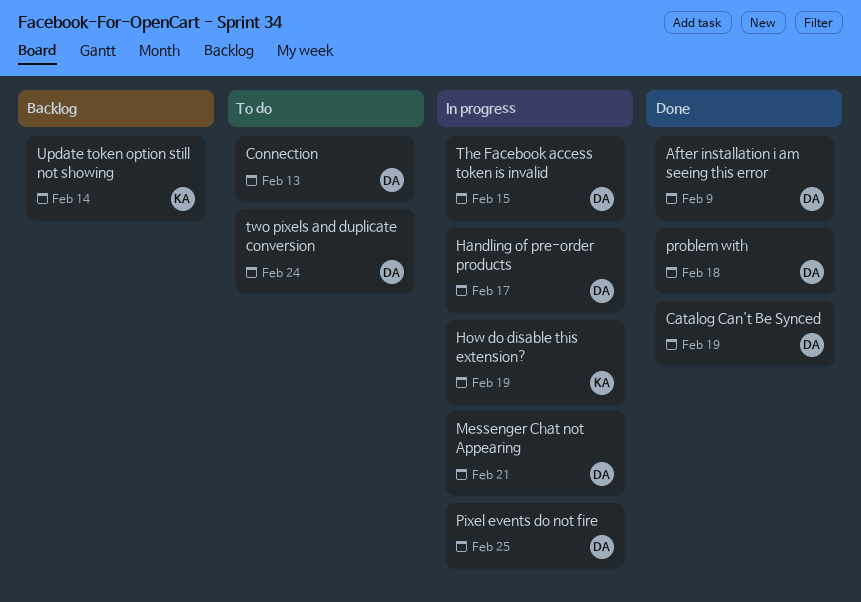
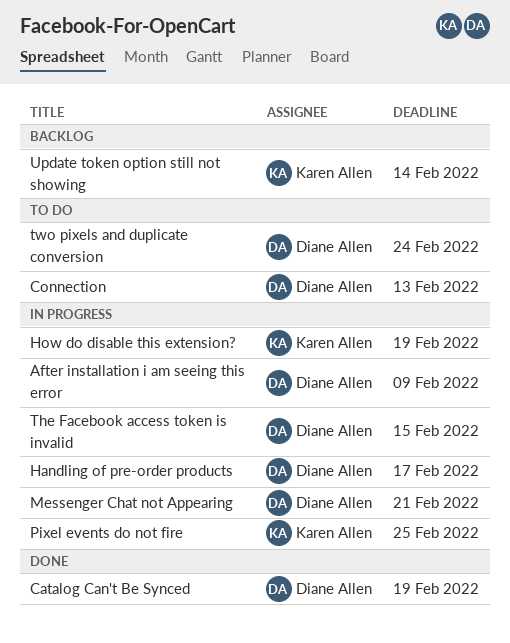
After installation i am seeing this error, status: Done -> In progress
Pixel events do not fire, owner: Diane Allen -> Karen Allen
problem with: present -> none

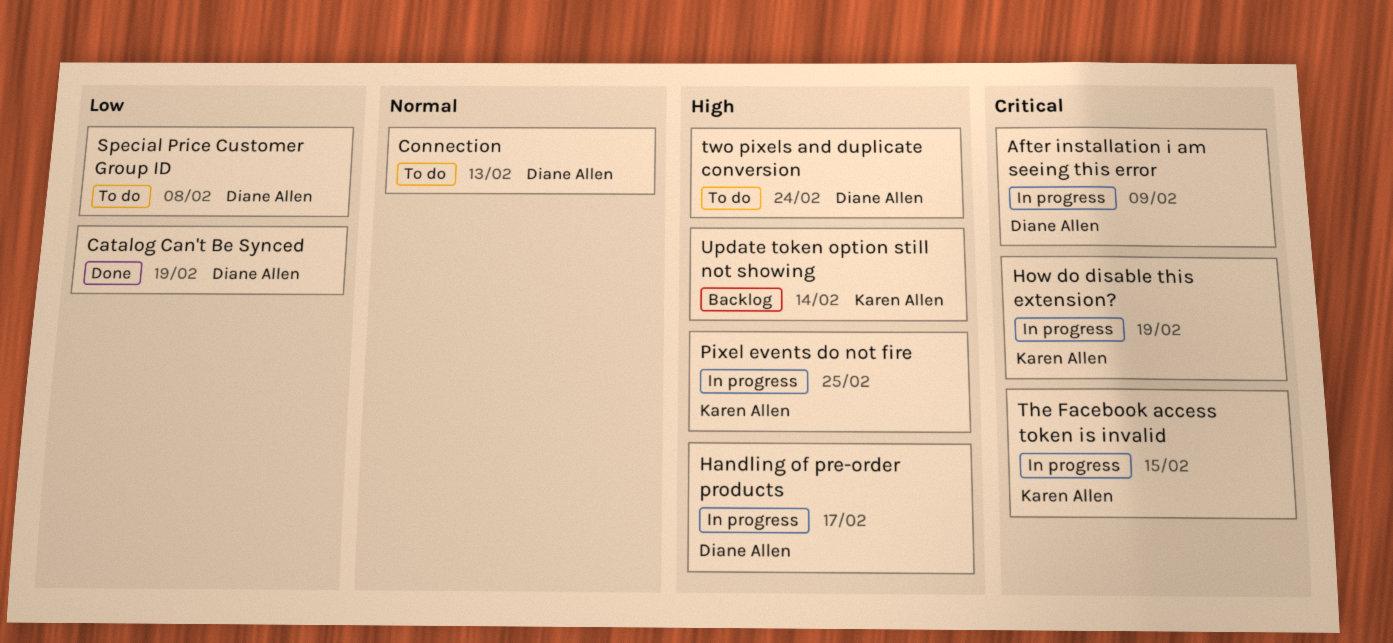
Messenger Chat not Appearing: present -> none
Special Price Customer Group ID: none -> present
The Facebook access token is invalid, owner: Diane Allen -> Karen Allen

